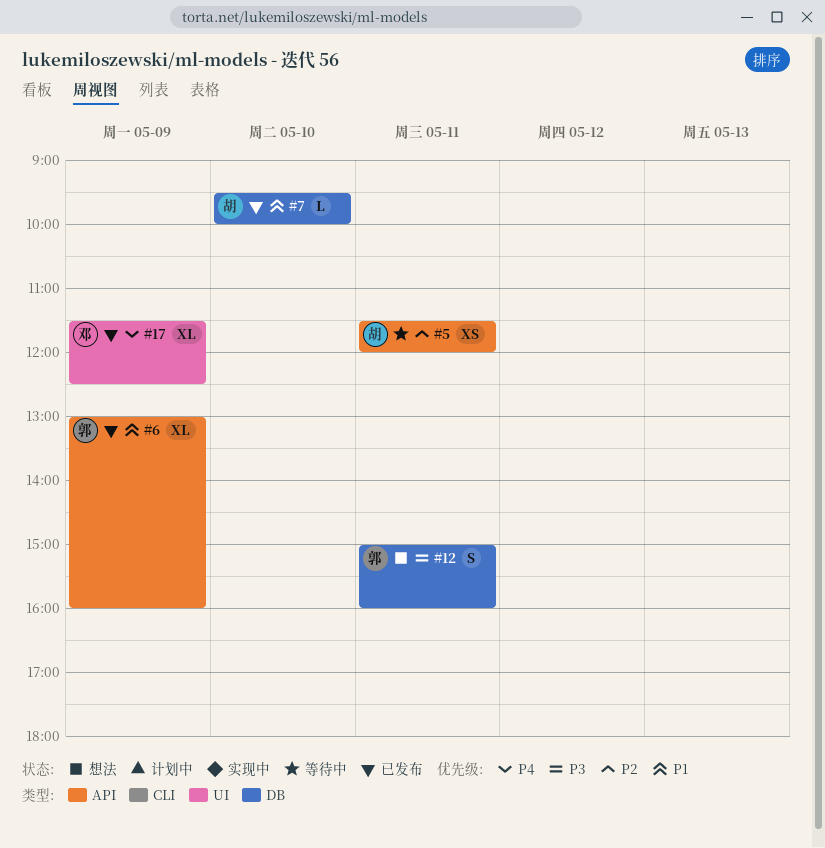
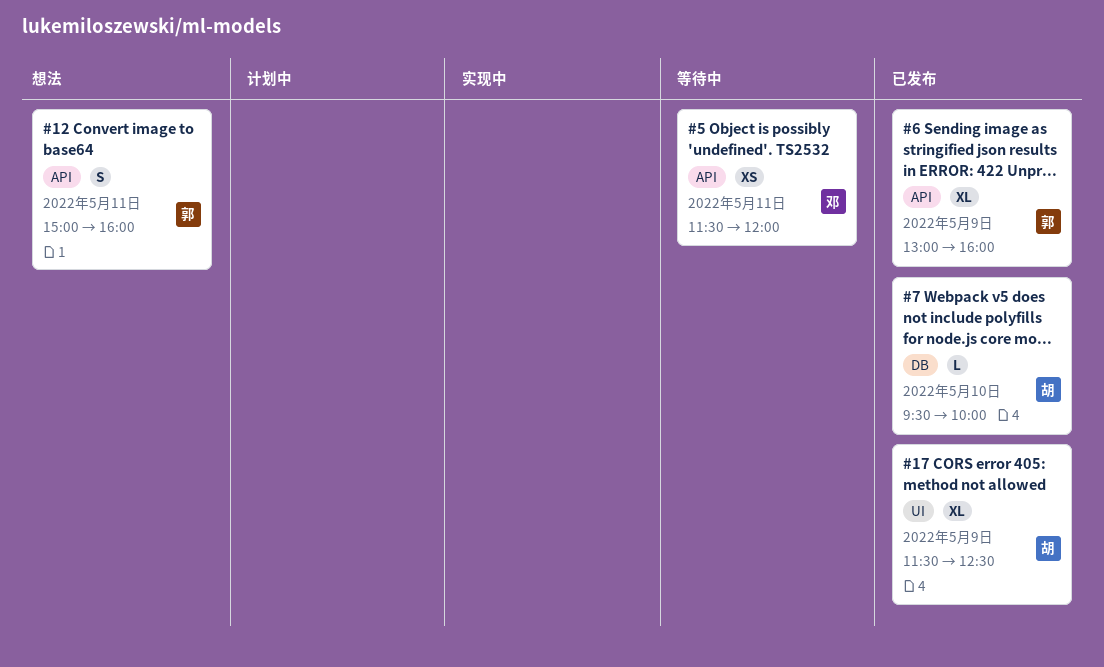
#5, owner: 胡 -> 邓
#12, label: DB -> API
#17, owner: 邓 -> 胡

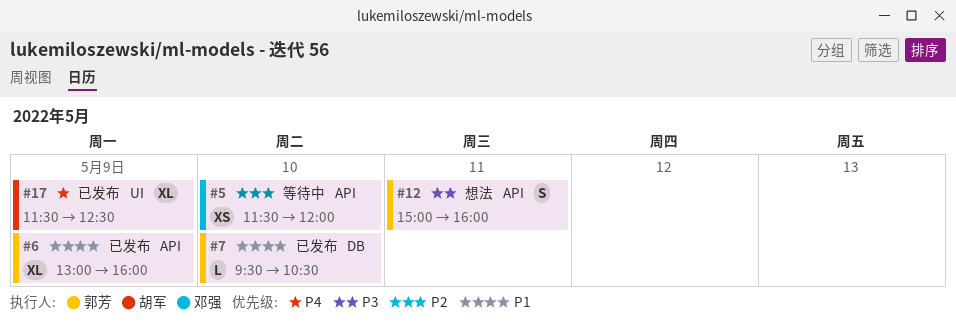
#5, day: May 11 -> May 10
#7, owner: 胡军 -> 郭芳
#7, ends: 10:00 -> 10:30

